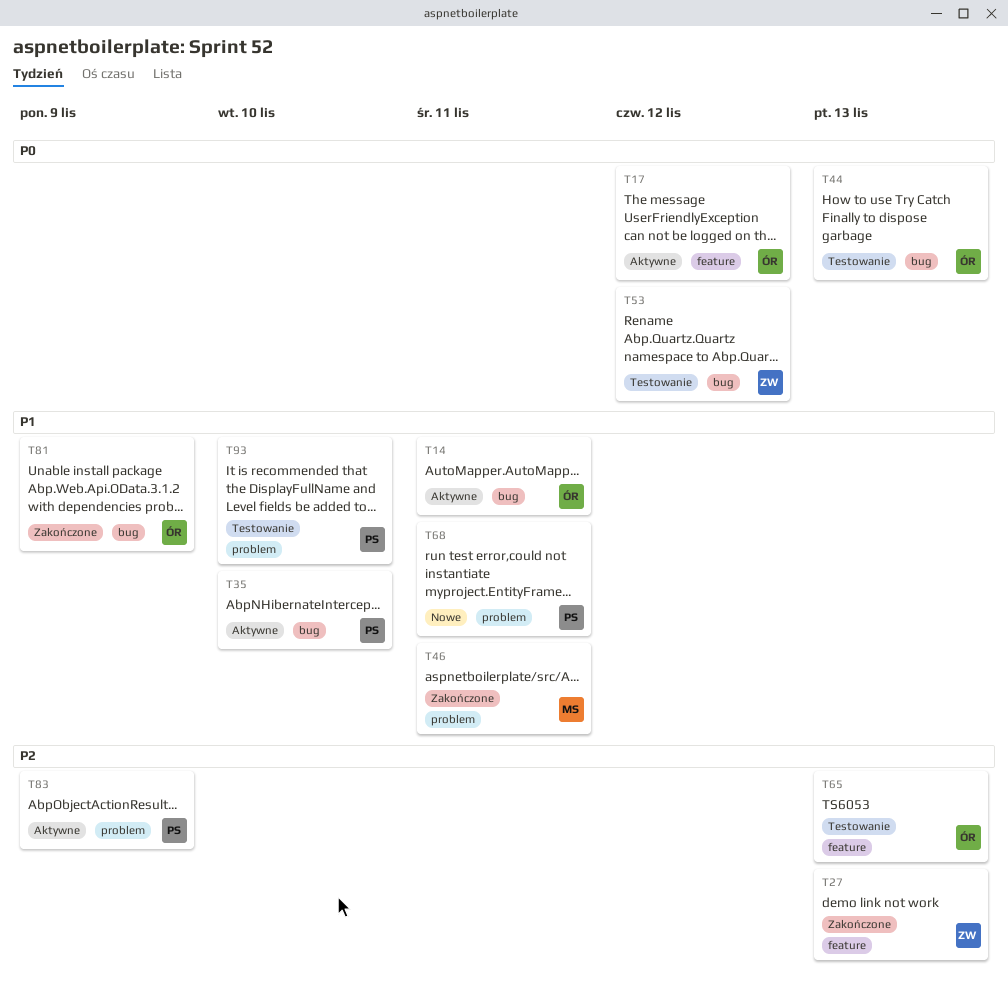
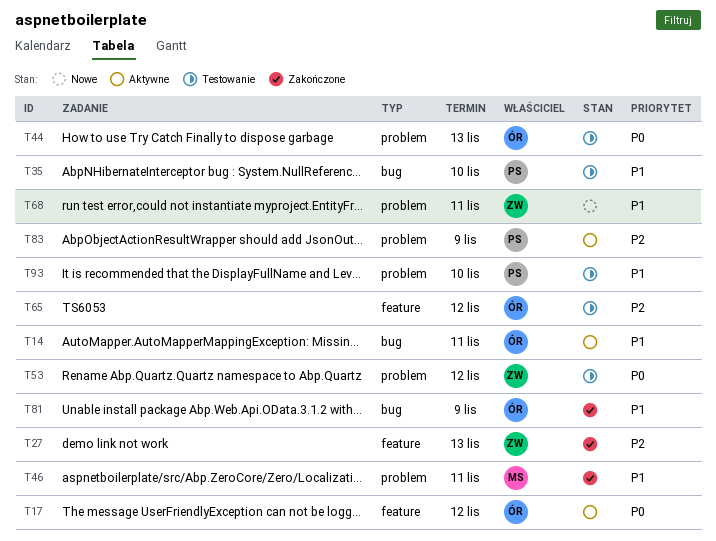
T35, status: Aktywne -> Testowanie
T44, label: bug -> problem
T53, label: bug -> problem
T65, due: Nov 13 -> Nov 12
T68, owner: PS -> ZW

